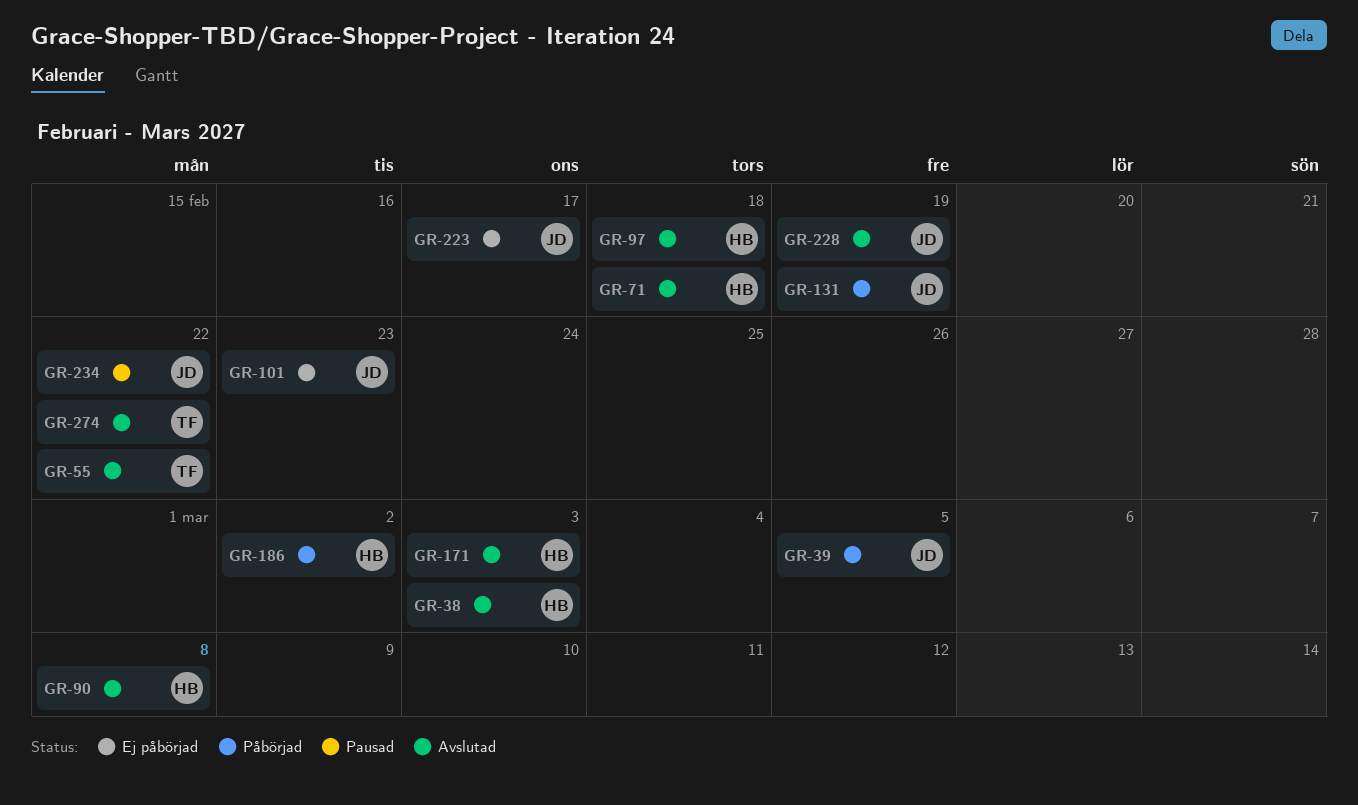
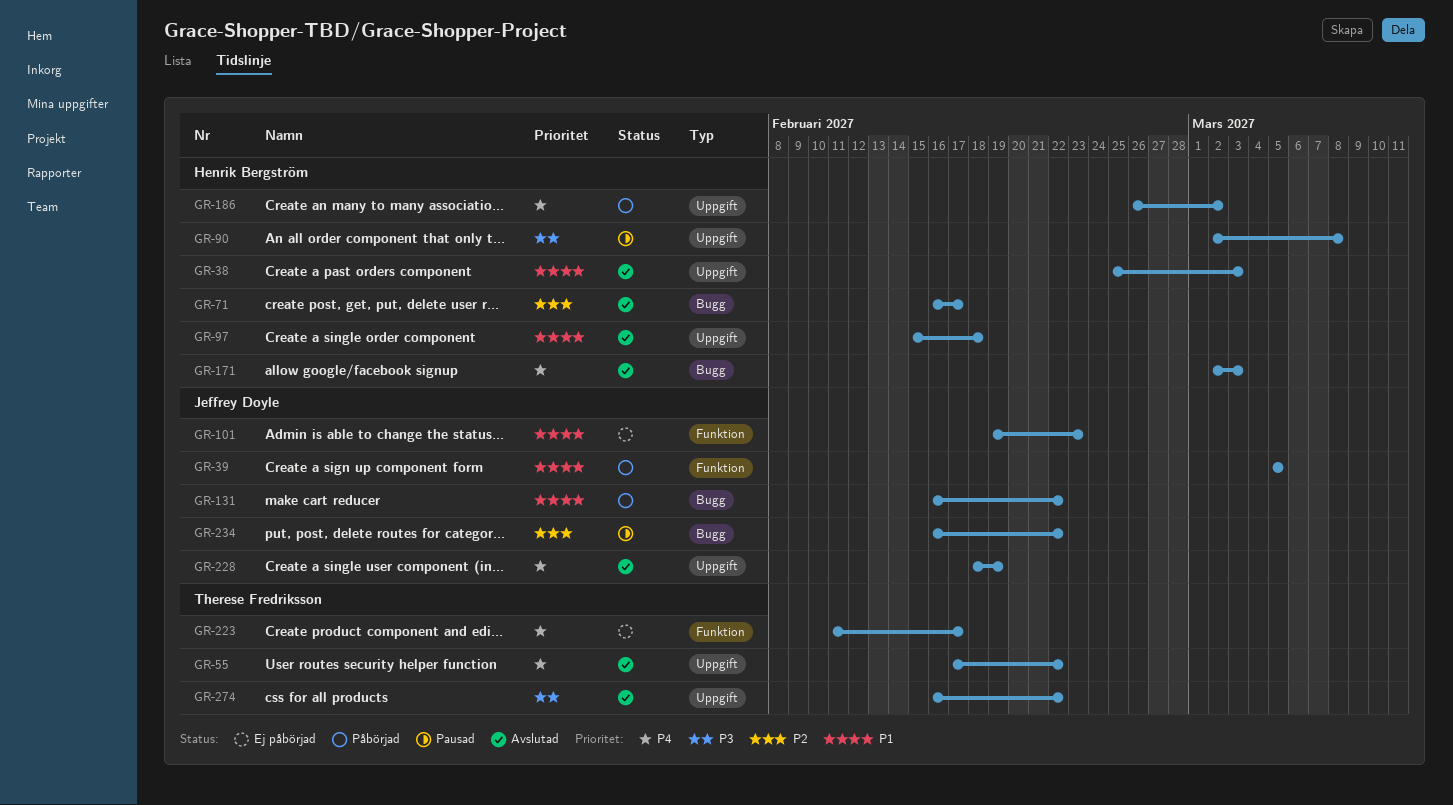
GR-71, due: Feb 18 -> Feb 17
GR-90, status: Avslutad -> Pausad
GR-131, due: Feb 19 -> Feb 22
GR-223, owner: Jeffrey Doyle -> Therese Fredriksson

